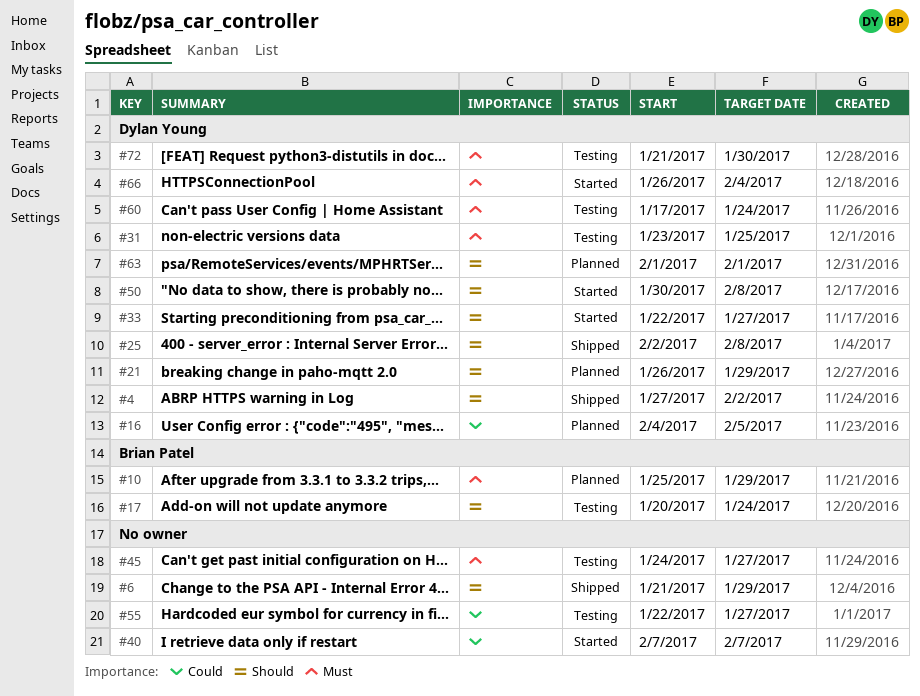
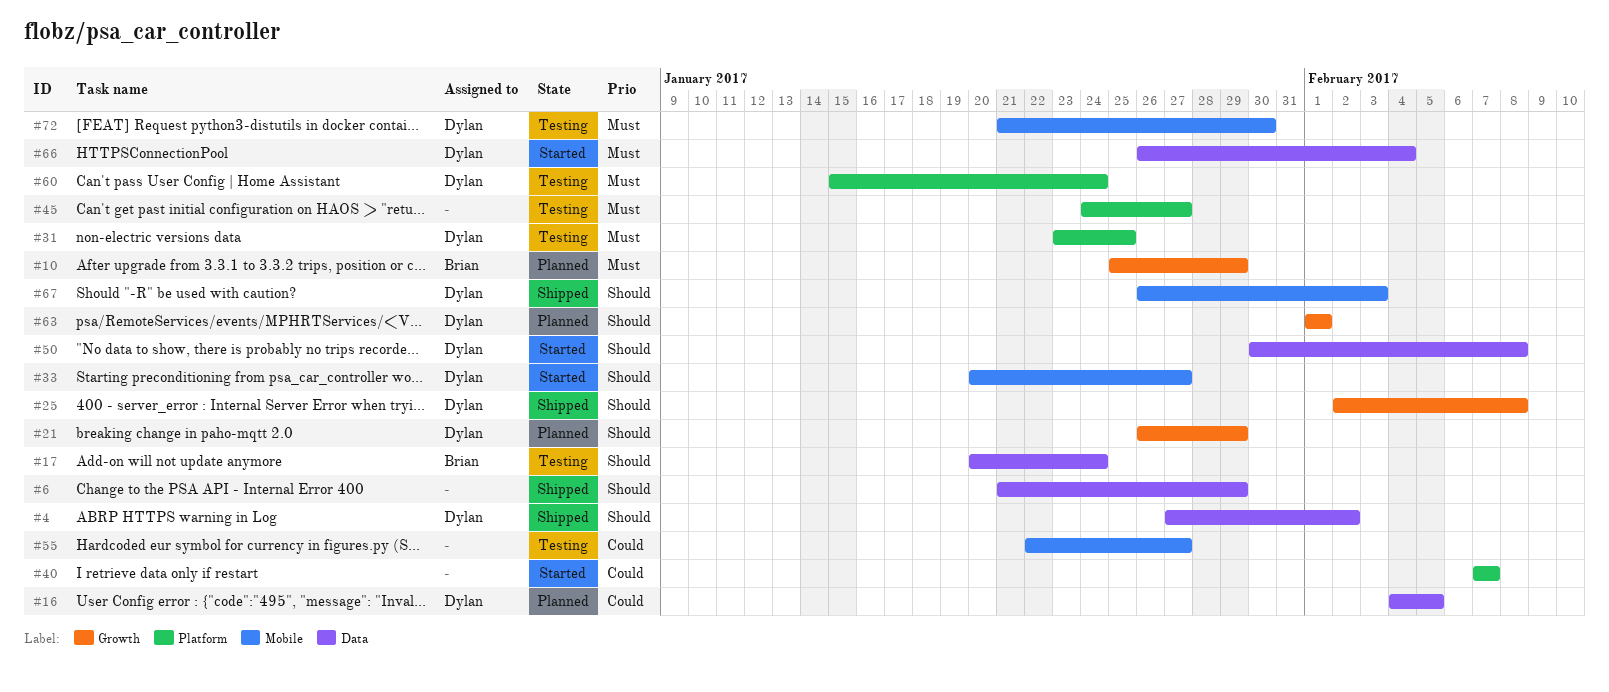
#33, start: Jan 22 -> Jan 20
#60, start: Jan 17 -> Jan 15
#67: none -> present

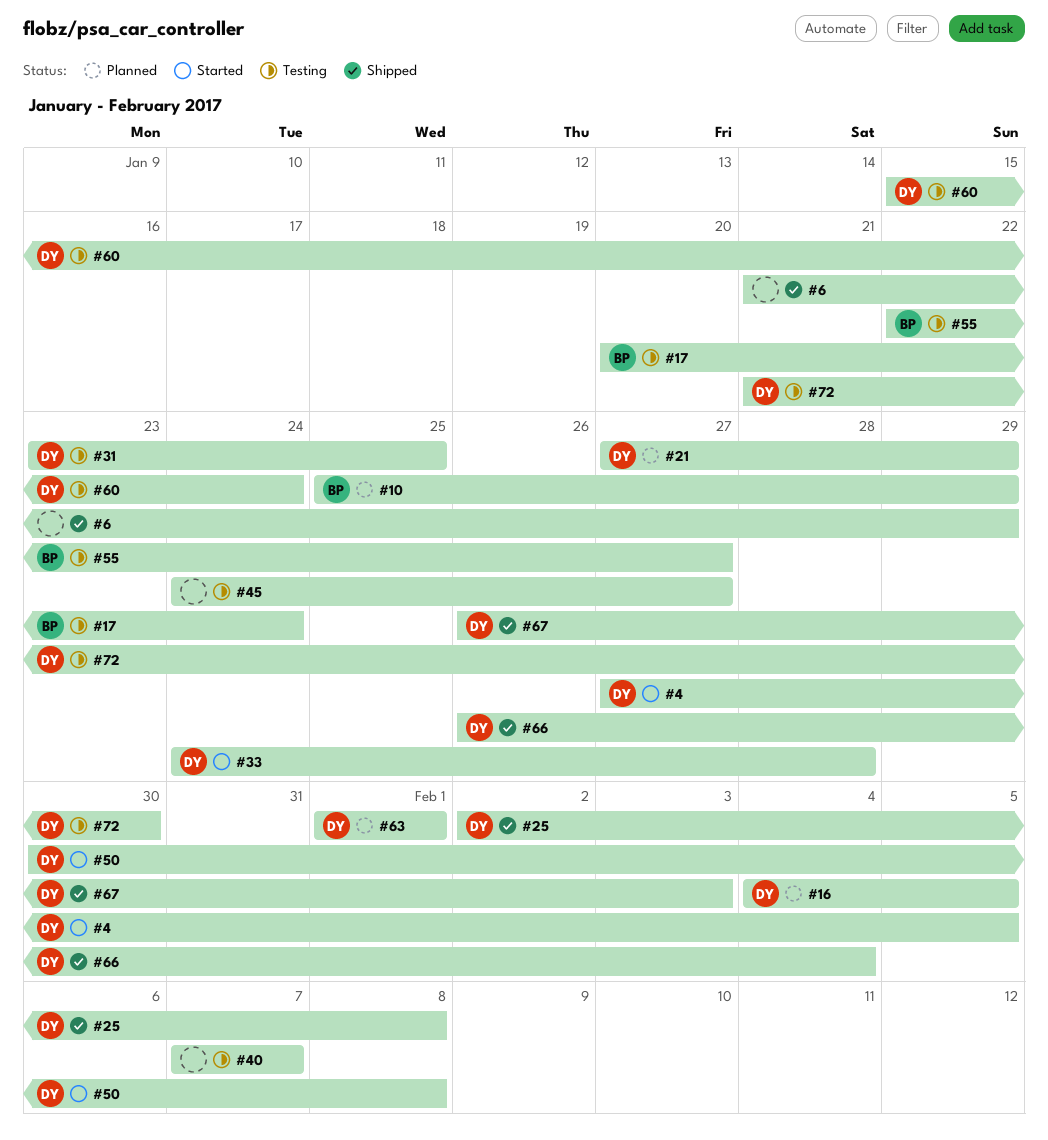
#4, status: Shipped -> Started
#4, due: Feb 2 -> Feb 5
#21, start: Jan 26 -> Jan 27
#33, start: Jan 20 -> Jan 24
#33, due: Jan 27 -> Jan 28
#40, status: Started -> Testing
#55, owner: none -> Brian
#66, status: Started -> Shipped

